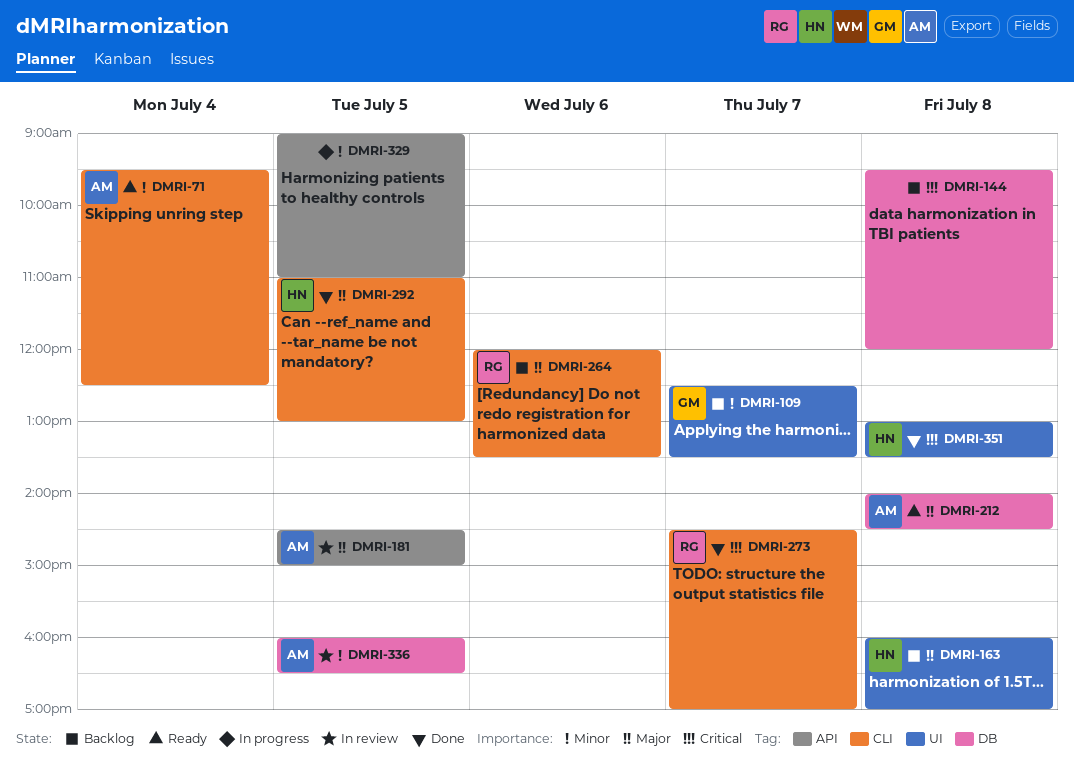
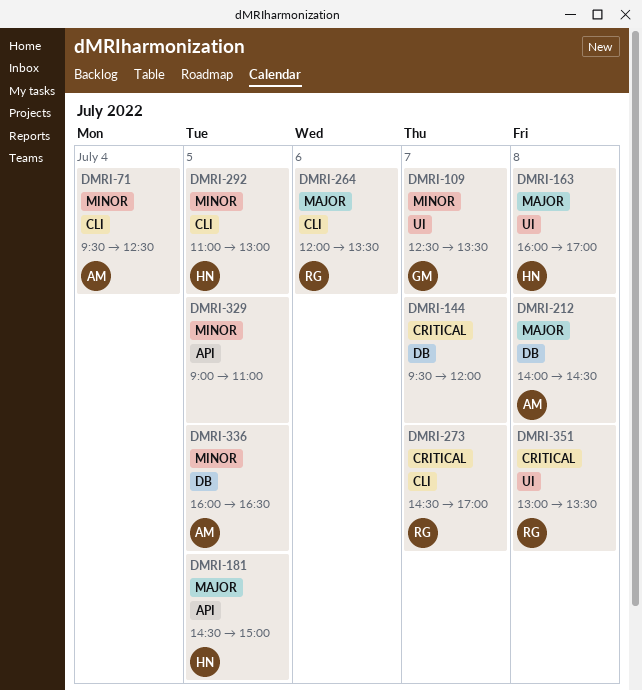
DMRI-144, day: Jul 8 -> Jul 7
DMRI-181, owner: AM -> HN
DMRI-292, priority: Major -> Minor
DMRI-351, owner: HN -> RG

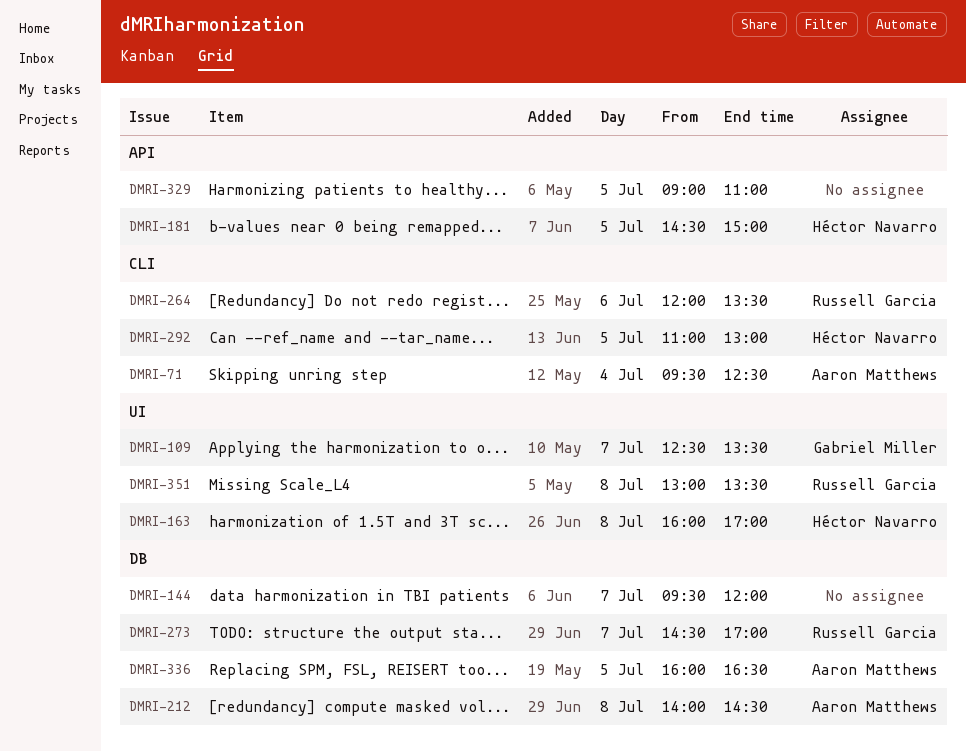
DMRI-273, label: CLI -> DB

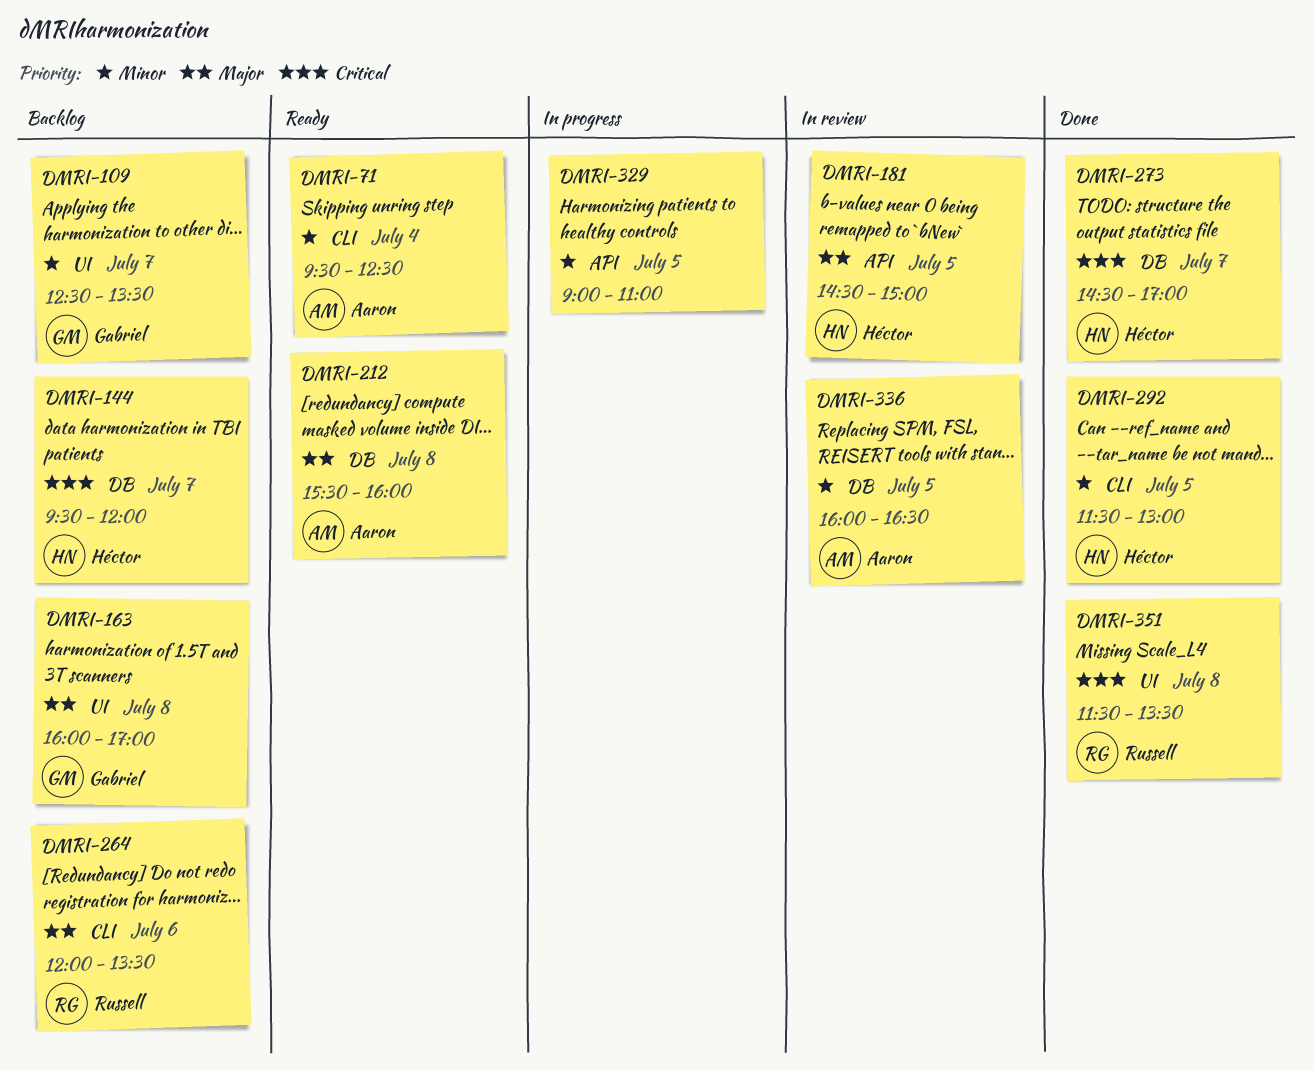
DMRI-144, owner: none -> Héctor Navarro
DMRI-163, owner: Héctor Navarro -> Gabriel Miller
DMRI-212, begins: 14:00 -> 15:30
DMRI-212, ends: 14:30 -> 16:00
DMRI-273, owner: Russell Garcia -> Héctor Navarro
DMRI-292, begins: 11:00 -> 11:30
DMRI-351, begins: 13:00 -> 11:30

